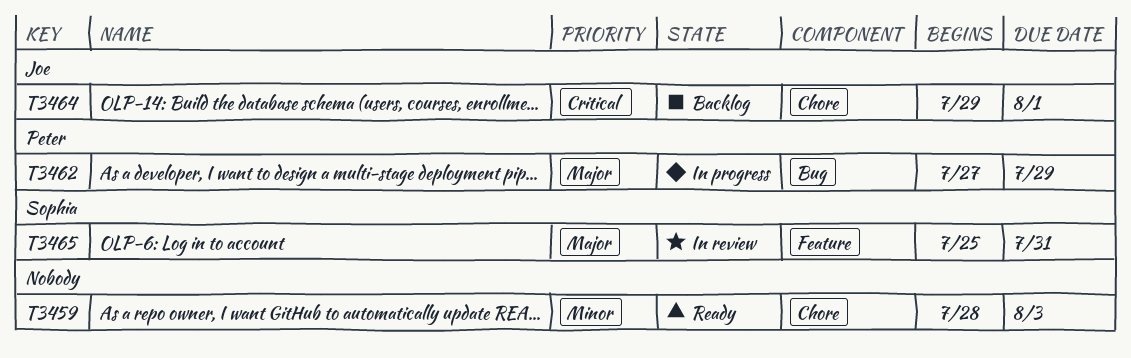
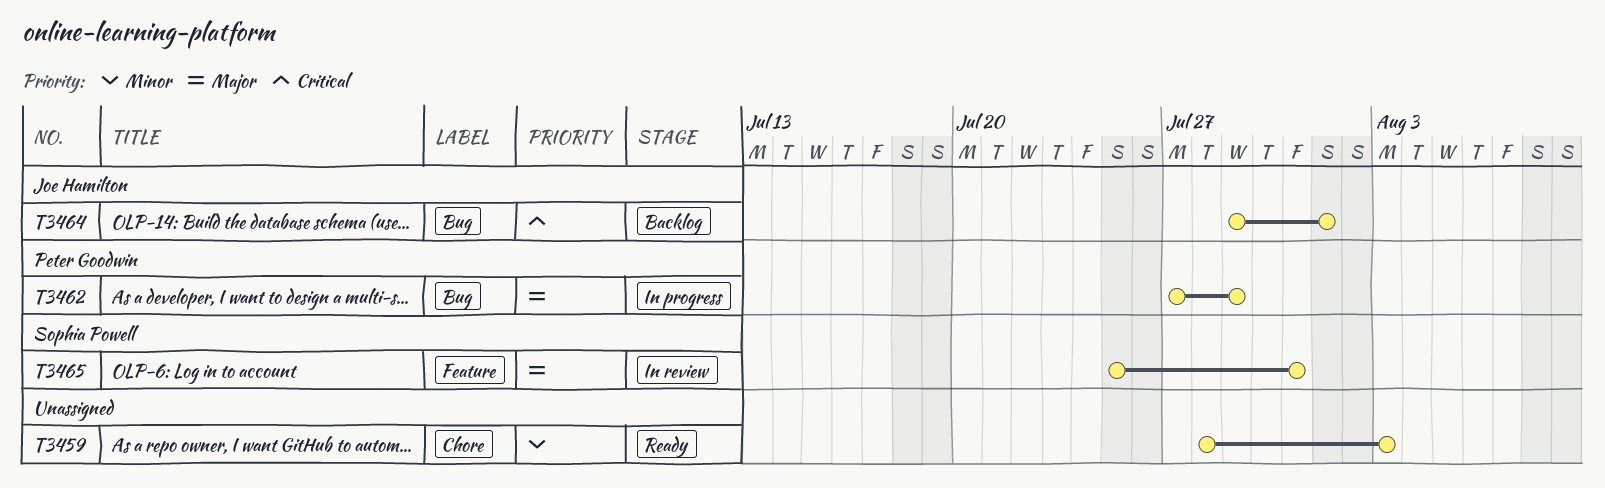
T3464, label: Chore -> Bug

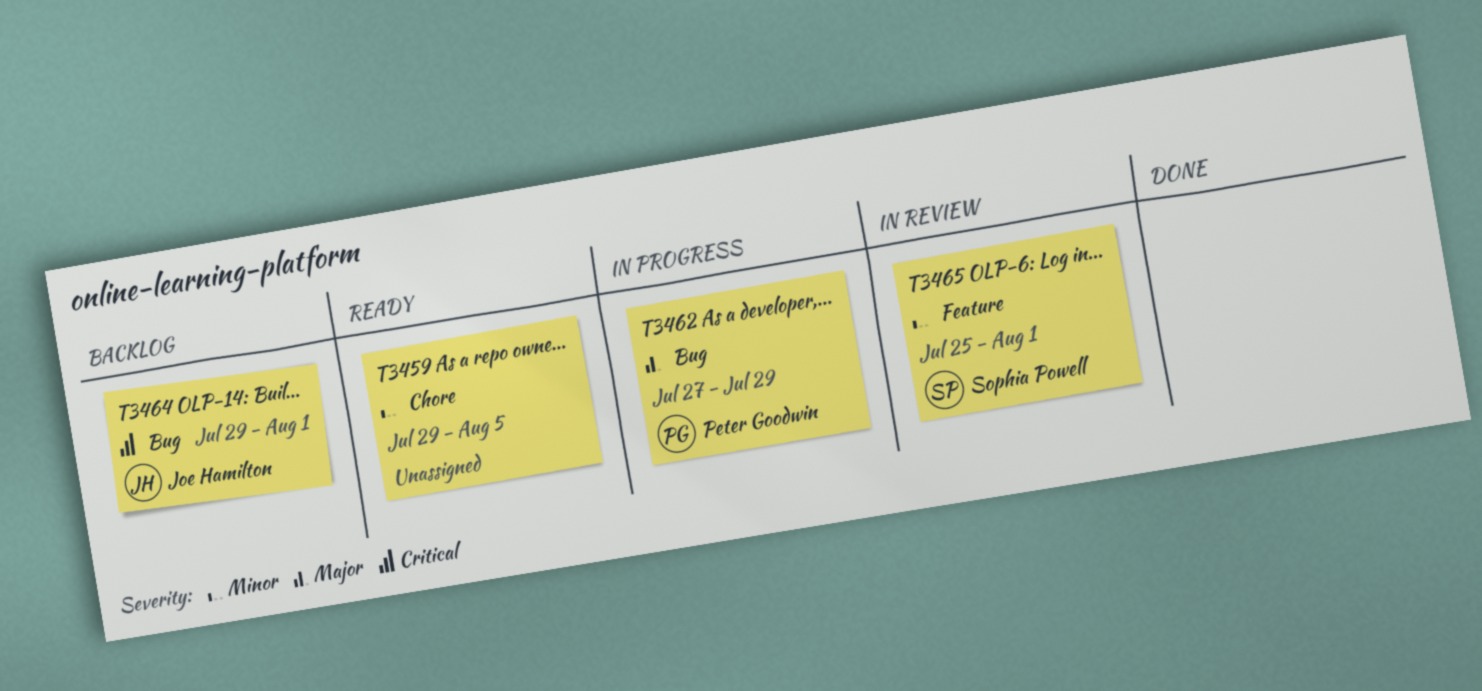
T3459, start: Jul 28 -> Jul 29
T3459, due: Aug 3 -> Aug 5
T3465, priority: Major -> Minor
T3465, due: Jul 31 -> Aug 1

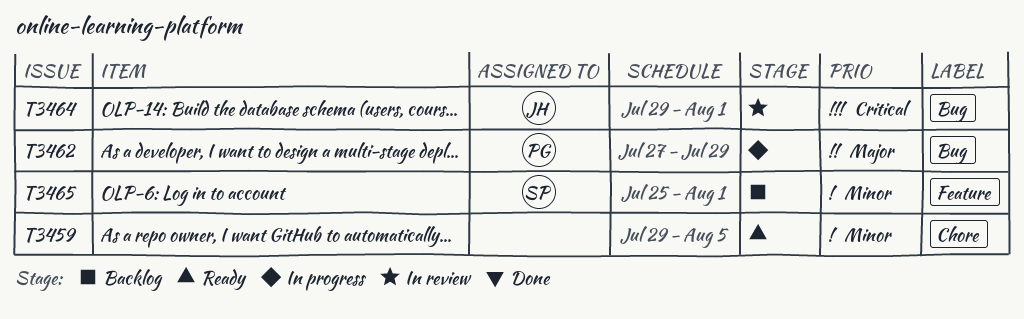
T3464, status: Backlog -> In review
T3465, status: In review -> Backlog

